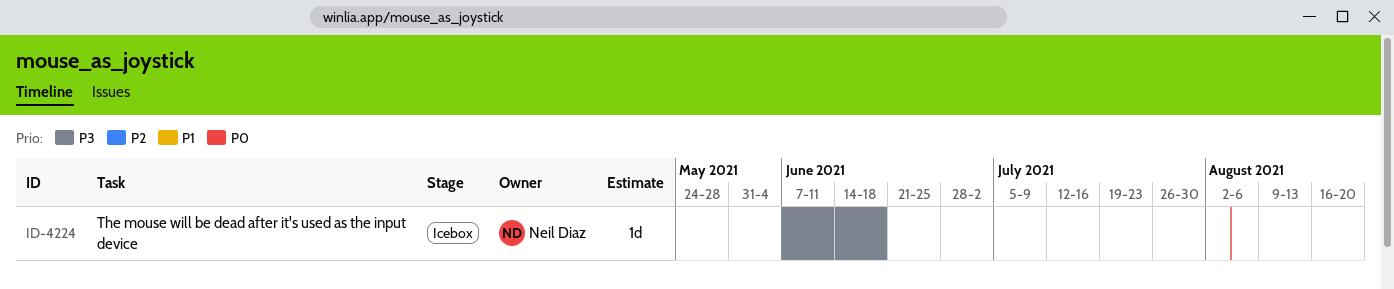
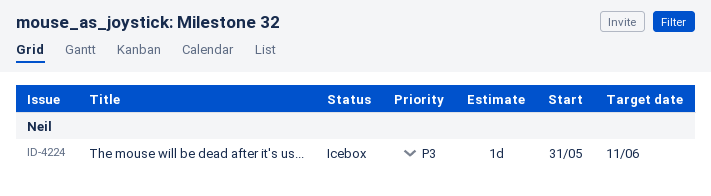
ID-4224, start: Jun 7 -> May 31
ID-4224, due: Jun 18 -> Jun 11

